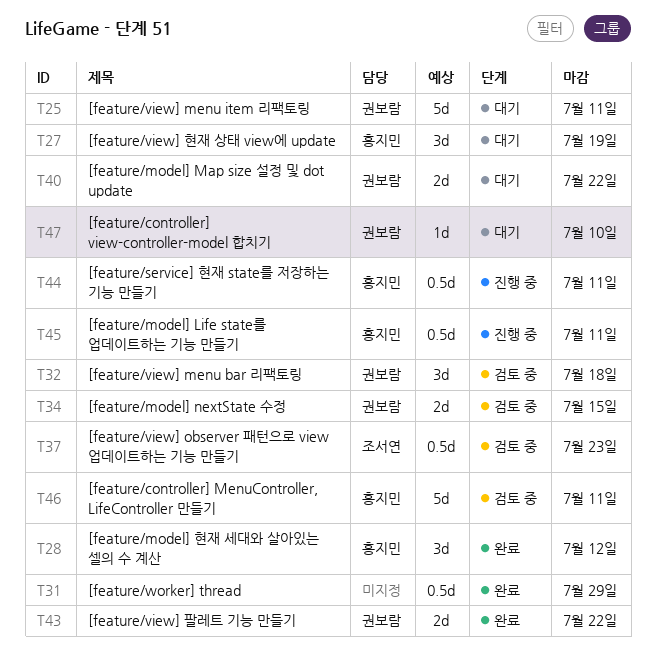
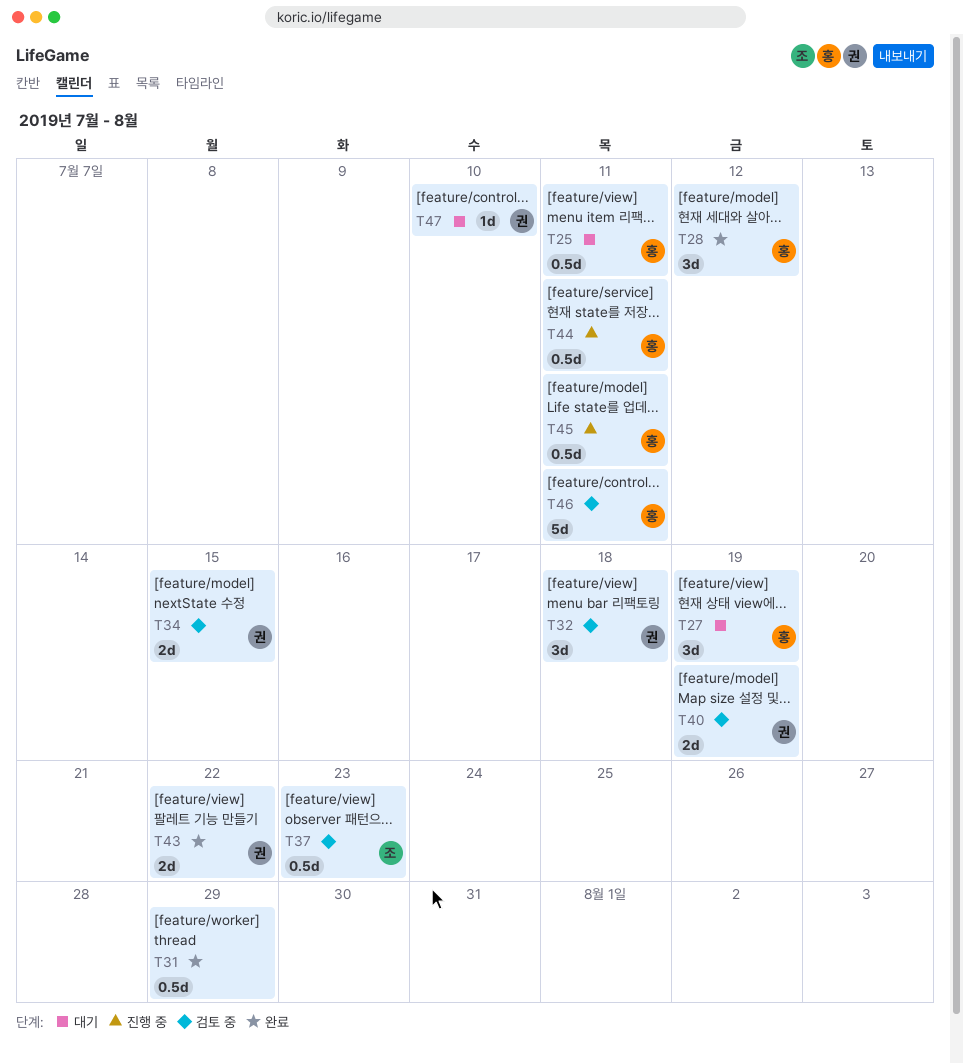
T25, owner: 권보람 -> 홍지민
T25, estimate: 5d -> 0.5d
T40, status: 대기 -> 검토 중
T40, due: Jul 22 -> Jul 19

